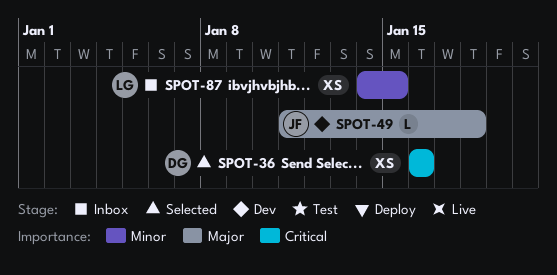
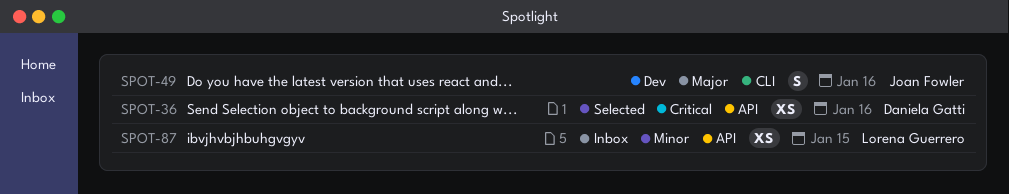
SPOT-49, estimate: L -> S
SPOT-49, due: Jan 18 -> Jan 16

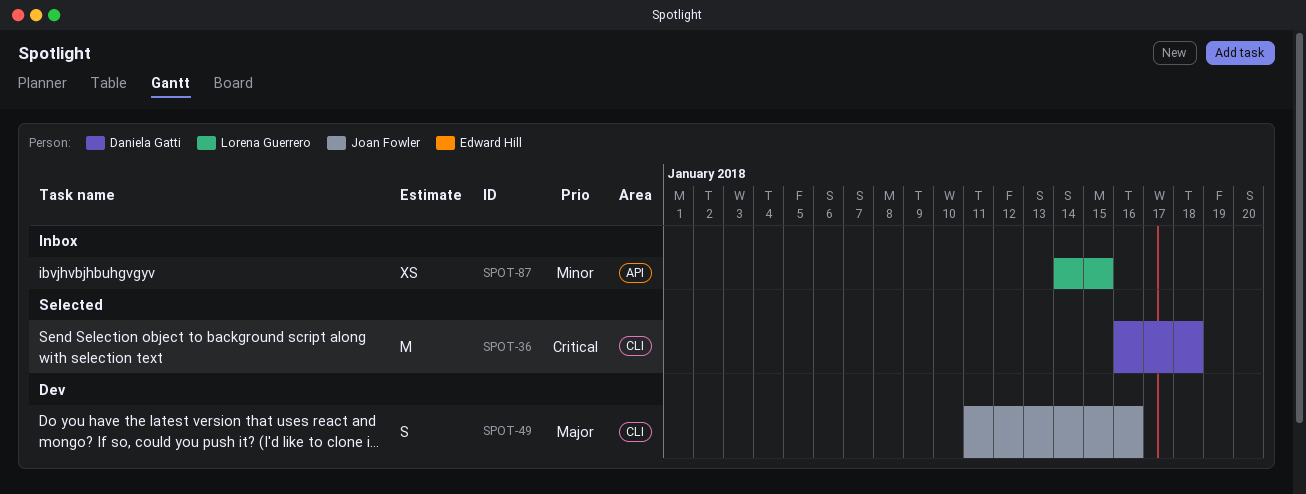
SPOT-36, label: API -> CLI
SPOT-36, estimate: XS -> M
SPOT-36, due: Jan 16 -> Jan 18

